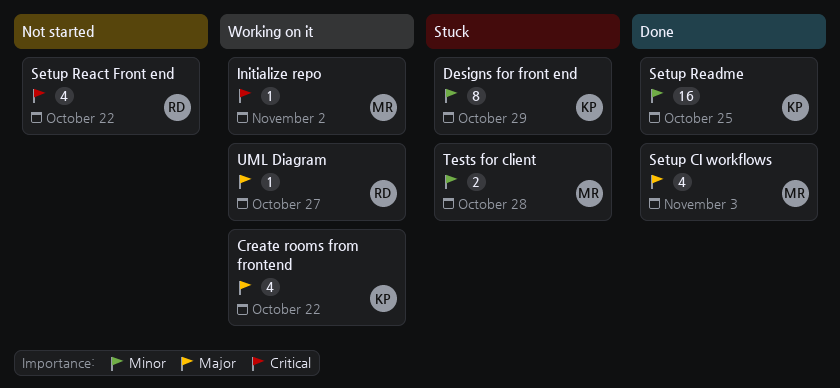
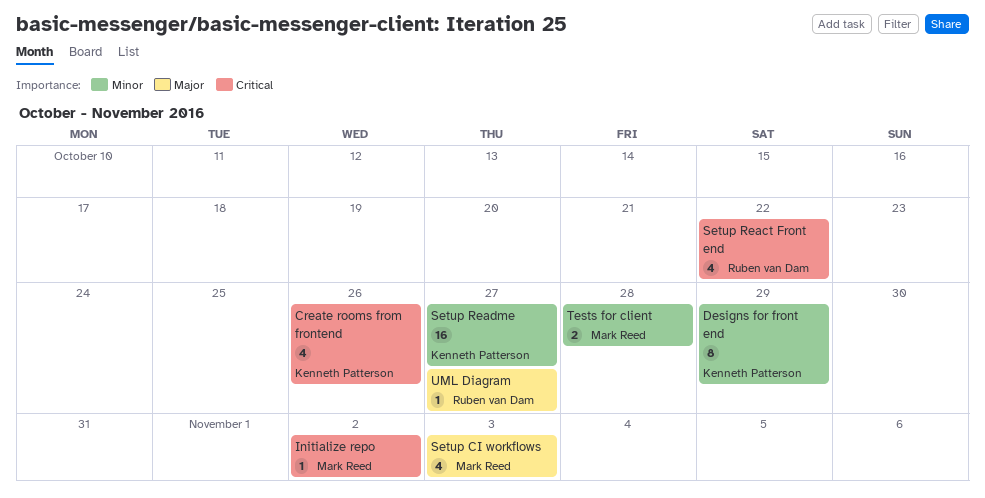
Create rooms from frontend, priority: Major -> Critical
Create rooms from frontend, due: Oct 22 -> Oct 26
Setup Readme, due: Oct 25 -> Oct 27

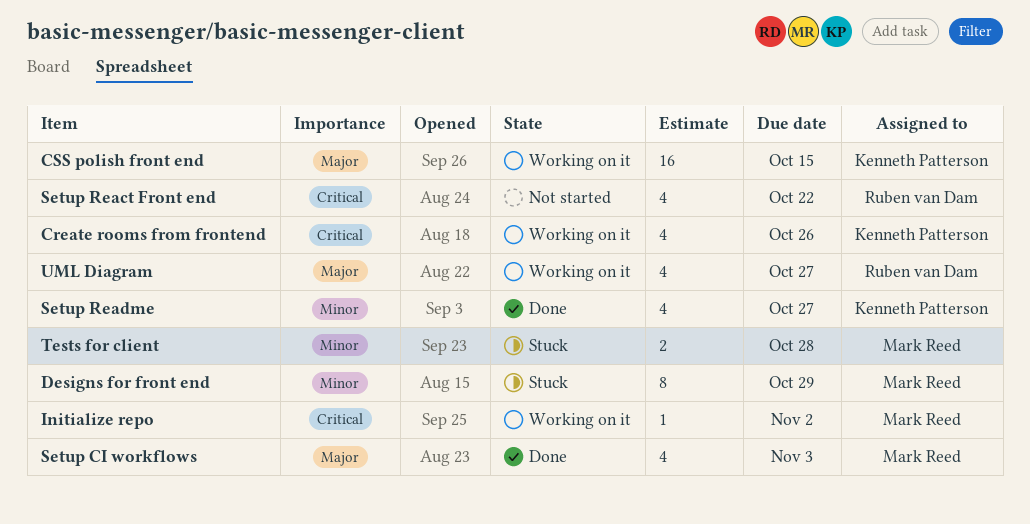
CSS polish front end: none -> present
Designs for front end, owner: Kenneth Patterson -> Mark Reed
Setup Readme, estimate: 16 -> 4
UML Diagram, estimate: 1 -> 4

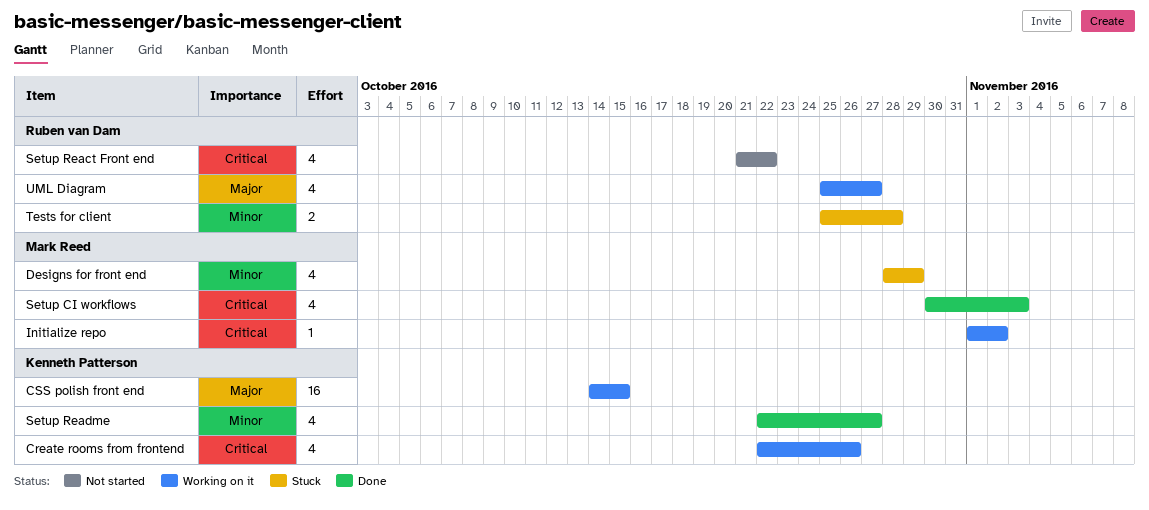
Designs for front end, estimate: 8 -> 4
Setup CI workflows, priority: Major -> Critical
Tests for client, owner: Mark Reed -> Ruben van Dam

